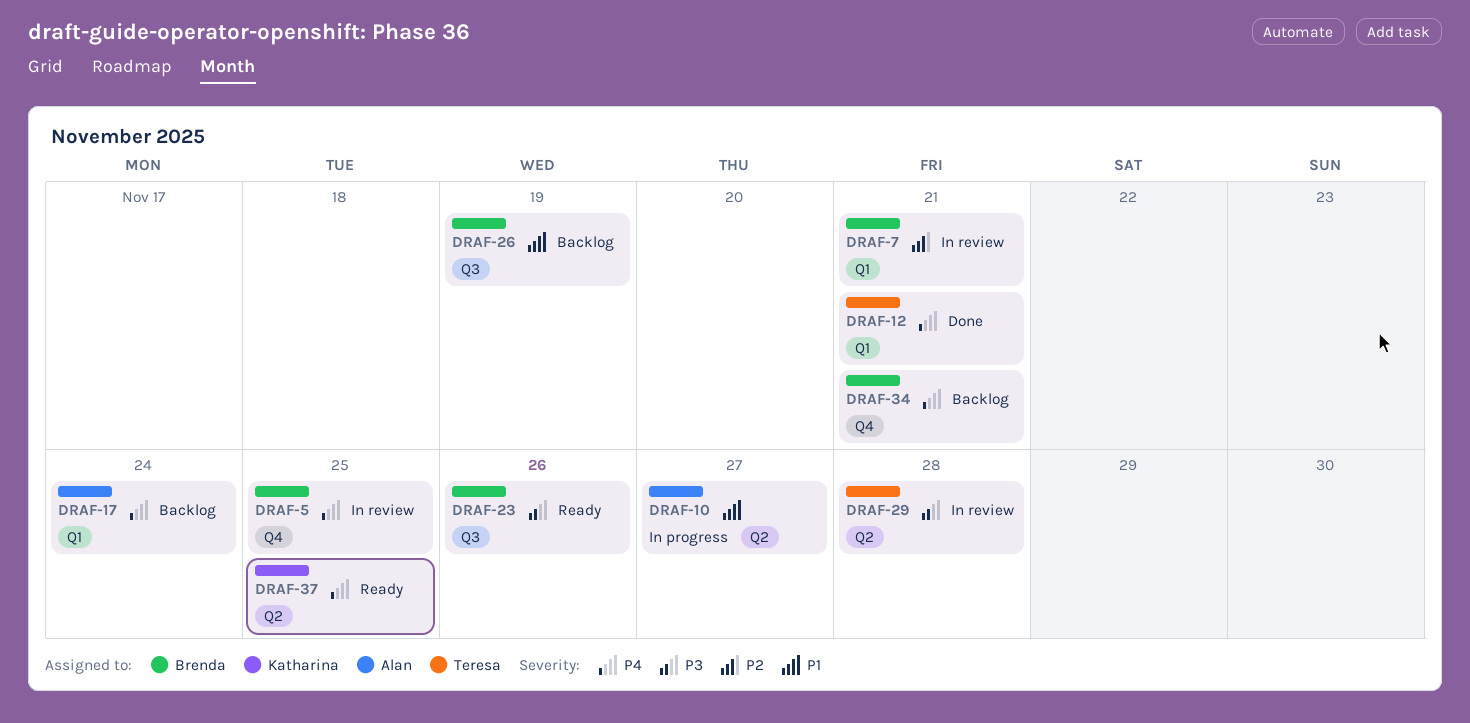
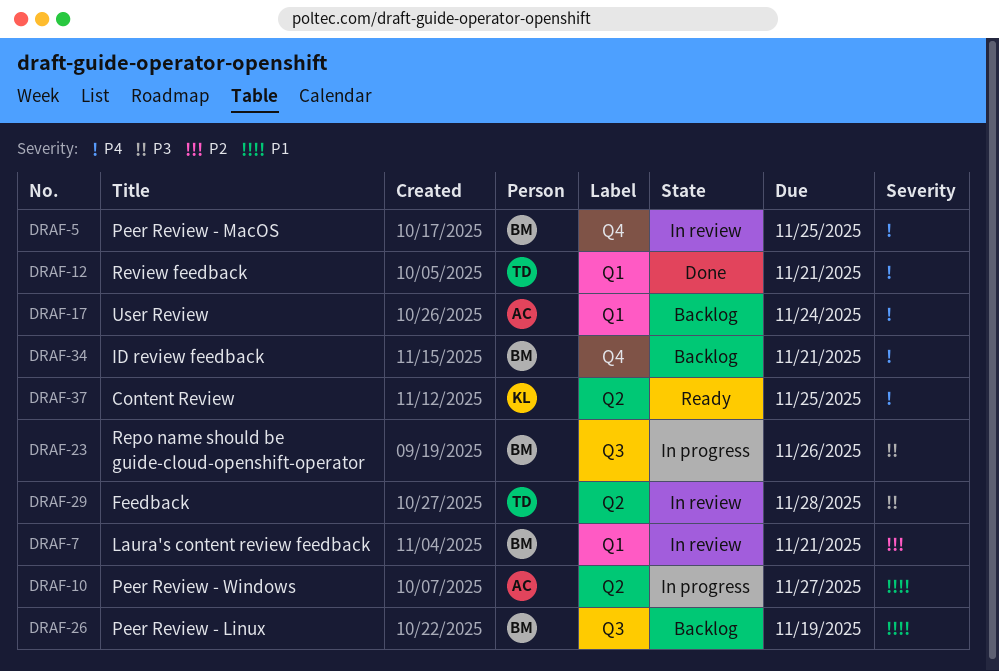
DRAF-23, status: Ready -> In progress

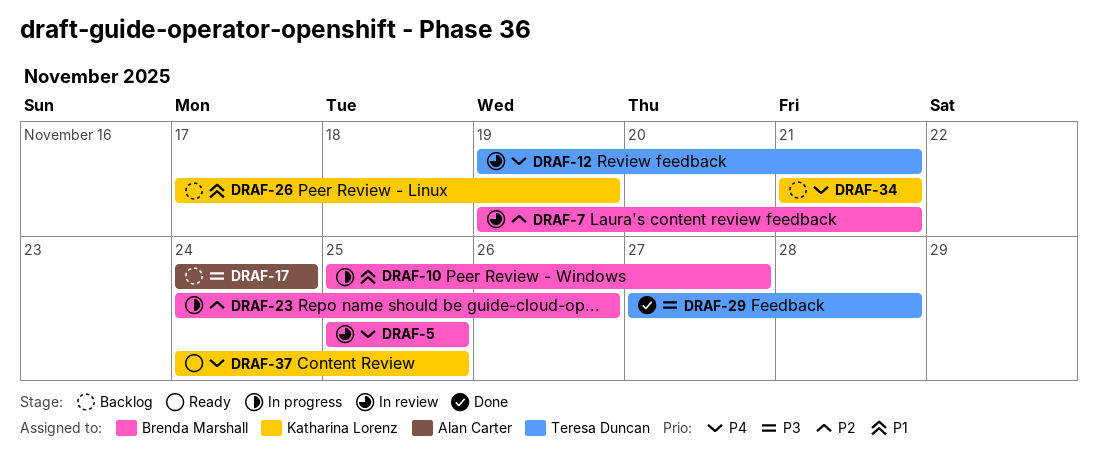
DRAF-10, owner: Alan Carter -> Brenda Marshall
DRAF-12, status: Done -> In review
DRAF-17, priority: P4 -> P3
DRAF-23, priority: P3 -> P2
DRAF-26, owner: Brenda Marshall -> Katharina Lorenz
DRAF-29, status: In review -> Done
DRAF-34, owner: Brenda Marshall -> Katharina Lorenz

